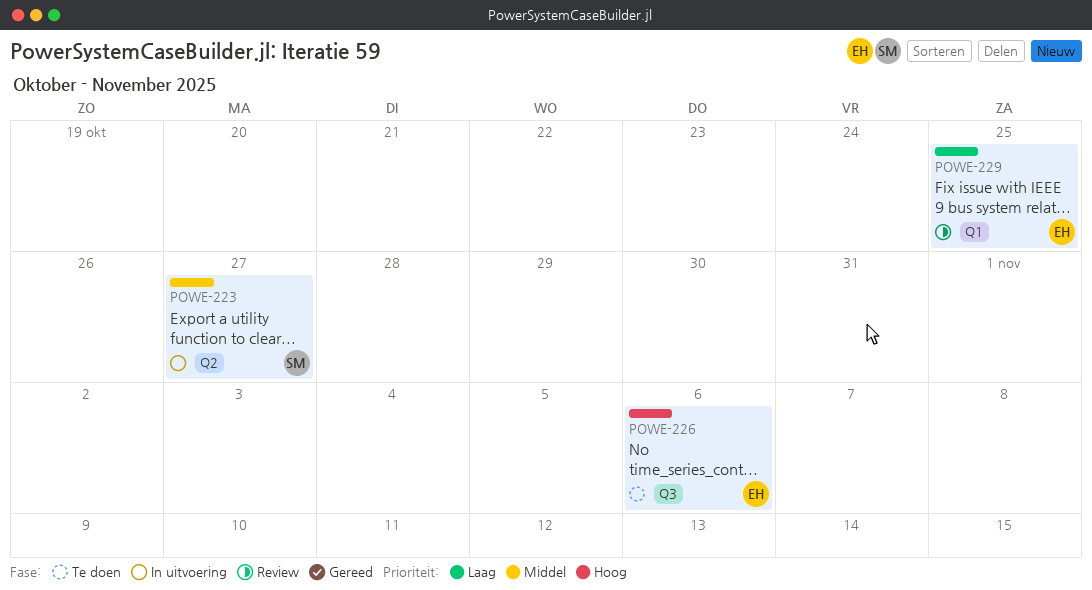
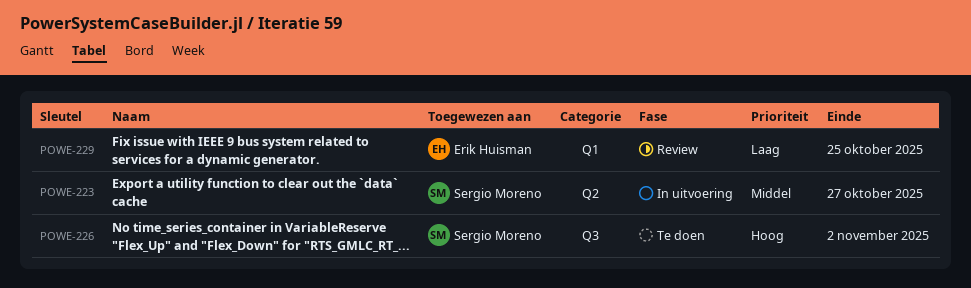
POWE-226, owner: Erik Huisman -> Sergio Moreno
POWE-226, due: Nov 6 -> Nov 2

